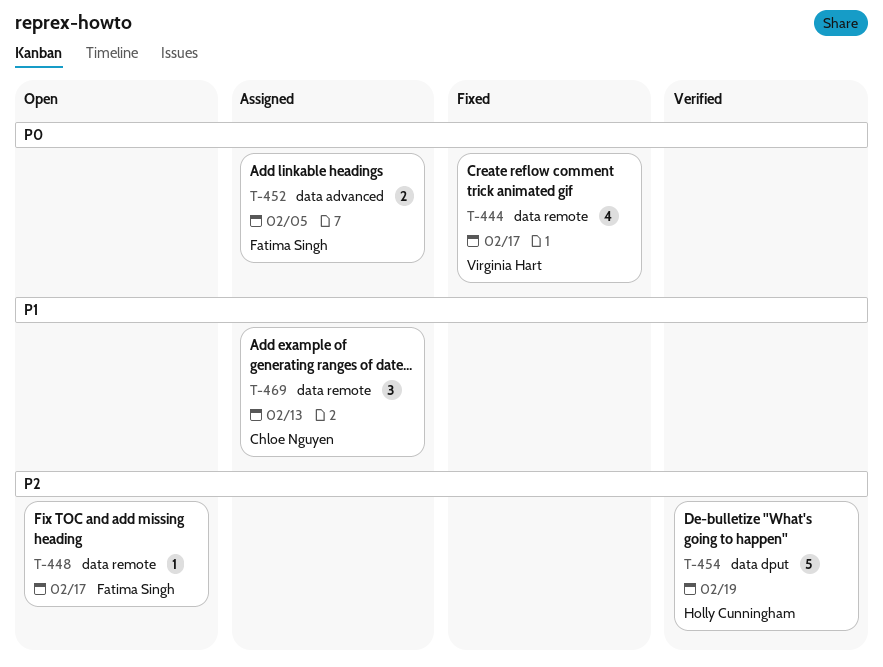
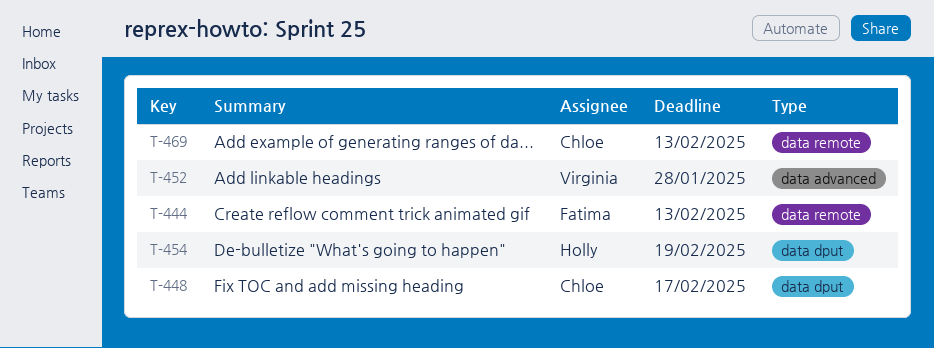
T-444, owner: Virginia Hart -> Fatima Singh
T-444, due: Feb 17 -> Feb 13
T-448, owner: Fatima Singh -> Chloe Nguyen
T-448, label: data remote -> data dput
T-452, owner: Fatima Singh -> Virginia Hart
T-452, due: Feb 5 -> Jan 28

